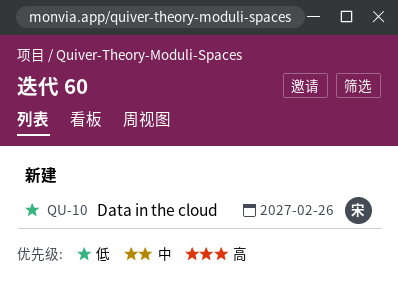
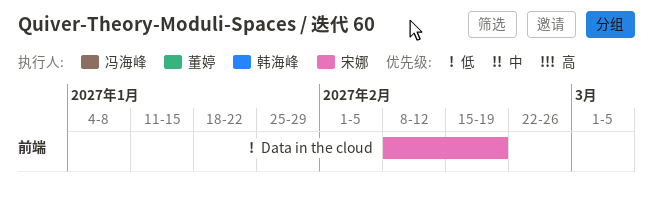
Data in the cloud, due: Feb 26 -> Feb 19

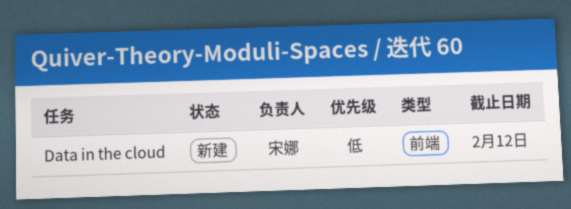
Data in the cloud, due: Feb 19 -> Feb 12

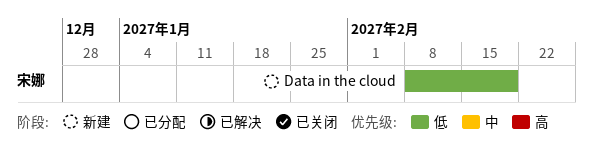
Data in the cloud, due: Feb 12 -> Feb 19

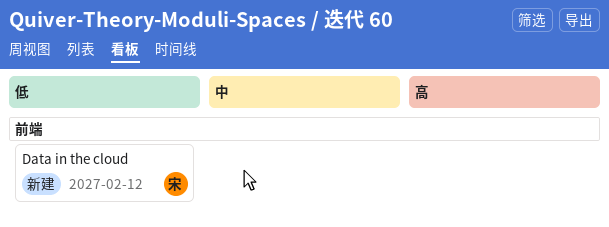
Data in the cloud, due: Feb 19 -> Feb 12

